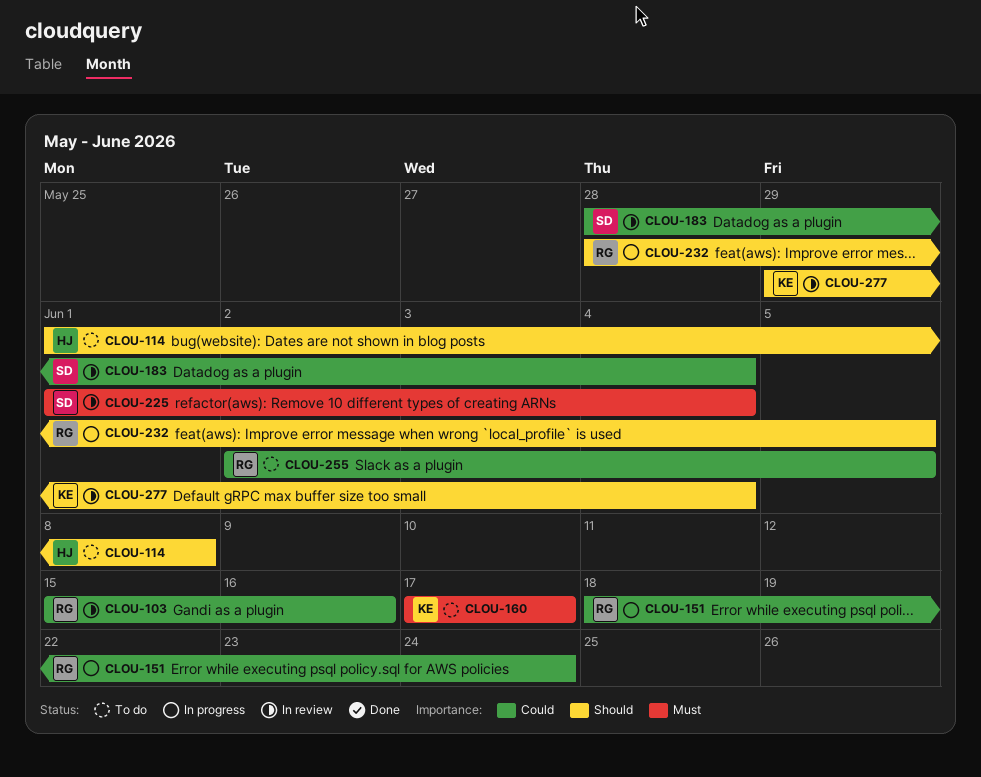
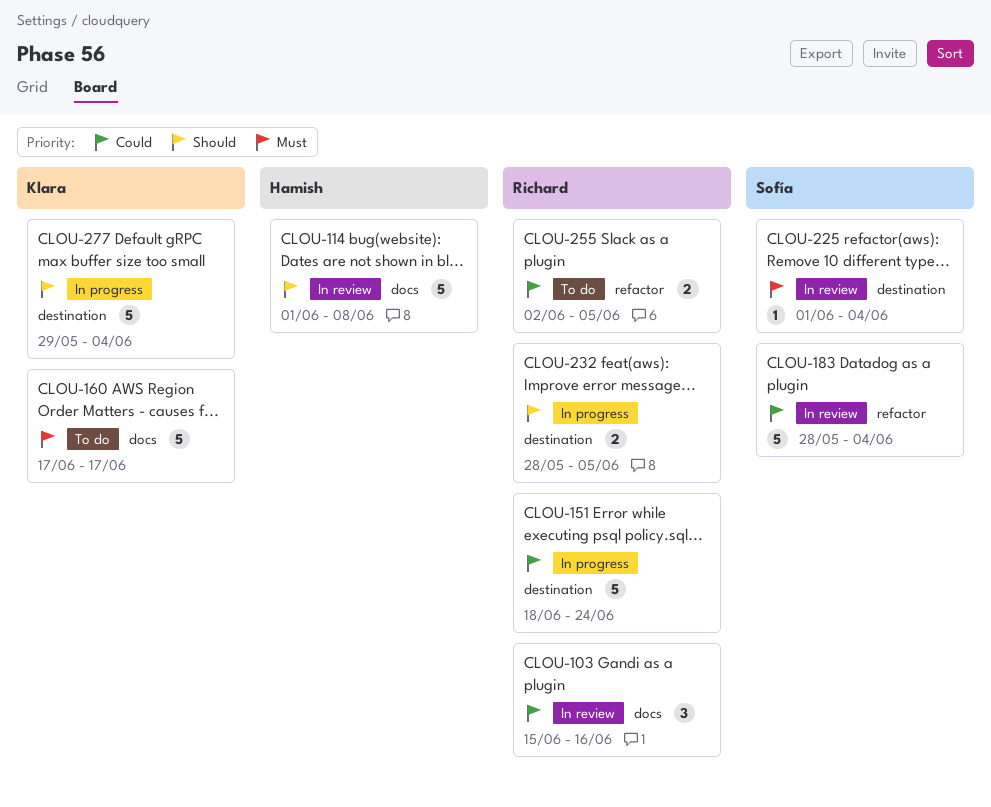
CLOU-114, status: To do -> In review
CLOU-277, status: In review -> In progress

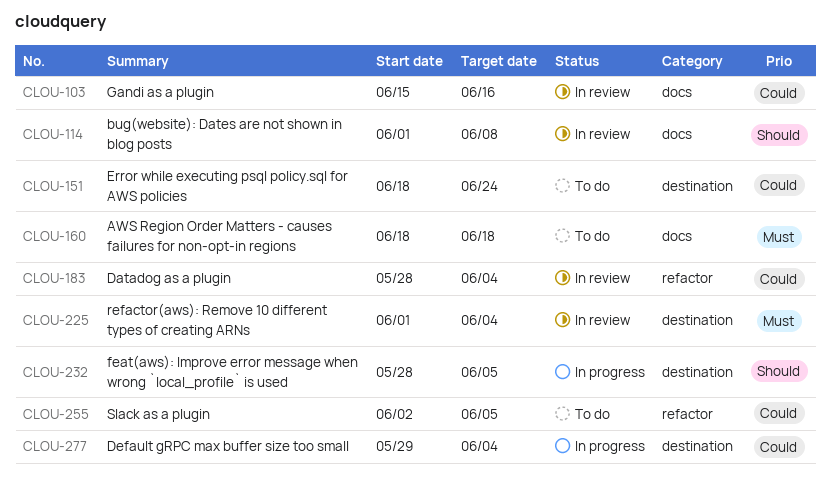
CLOU-151, status: In progress -> To do
CLOU-160, start: Jun 17 -> Jun 18
CLOU-160, due: Jun 17 -> Jun 18
CLOU-277, priority: Should -> Could

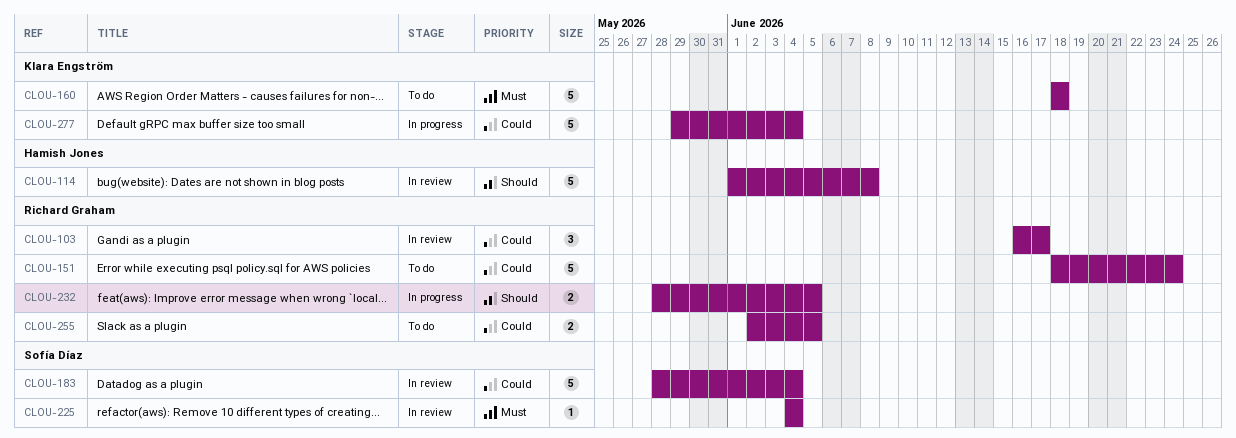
CLOU-103, start: Jun 15 -> Jun 16
CLOU-103, due: Jun 16 -> Jun 17
CLOU-225, start: Jun 1 -> Jun 4

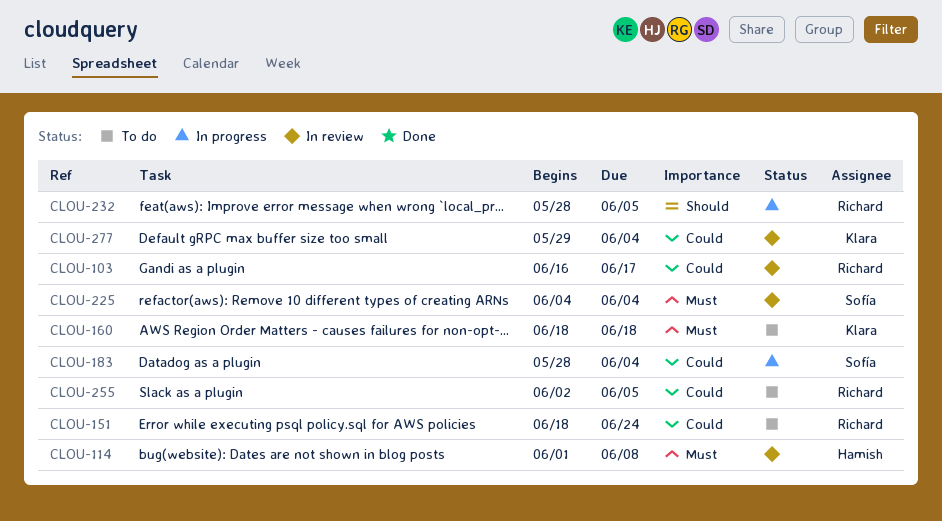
CLOU-114, priority: Should -> Must
CLOU-183, status: In review -> In progress
CLOU-277, status: In progress -> In review

